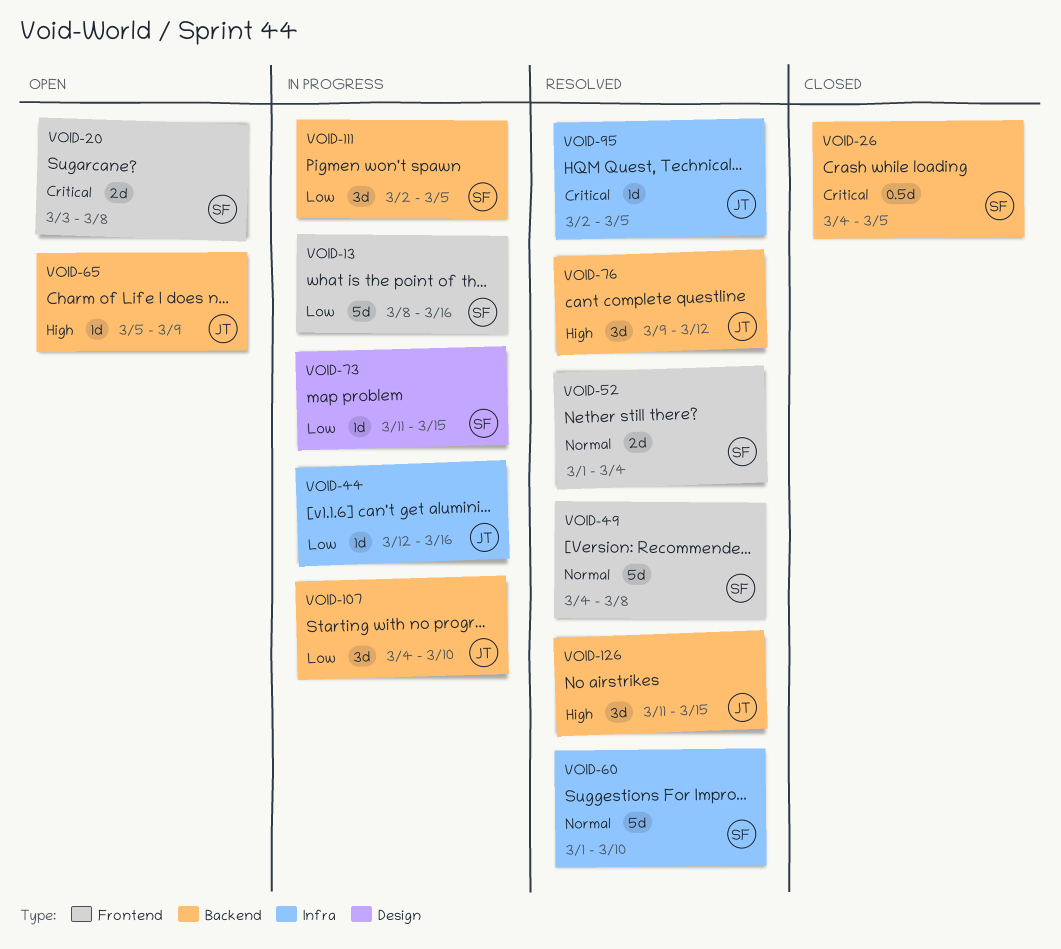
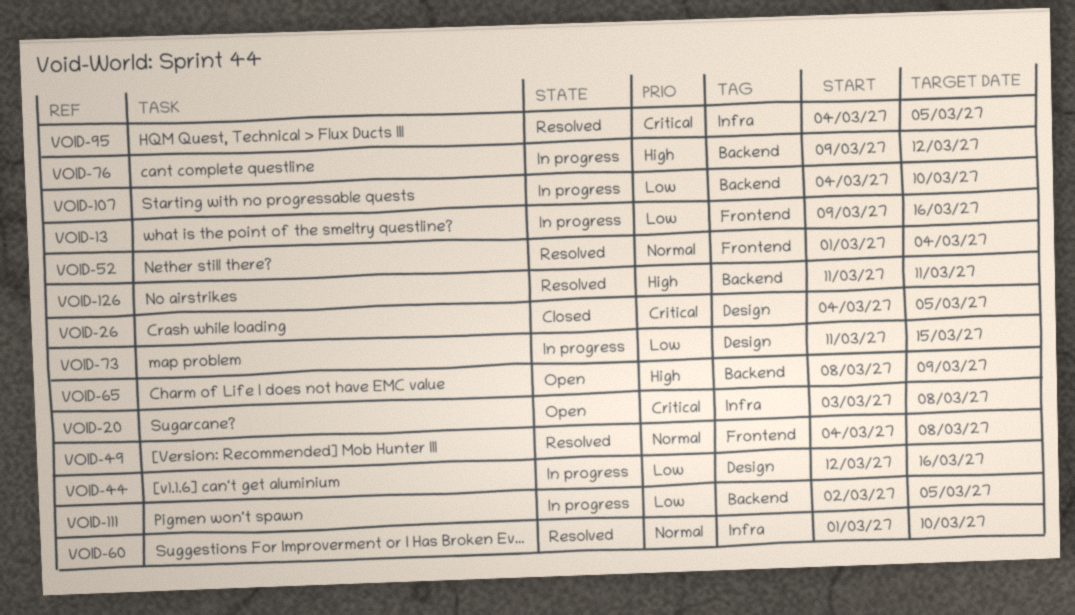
VOID-13, start: Mar 8 -> Mar 9
VOID-20, label: Frontend -> Infra
VOID-26, label: Backend -> Design
VOID-44, label: Infra -> Design
VOID-65, start: Mar 5 -> Mar 8
VOID-76, status: Resolved -> In progress
VOID-95, start: Mar 2 -> Mar 4
VOID-126, due: Mar 15 -> Mar 11

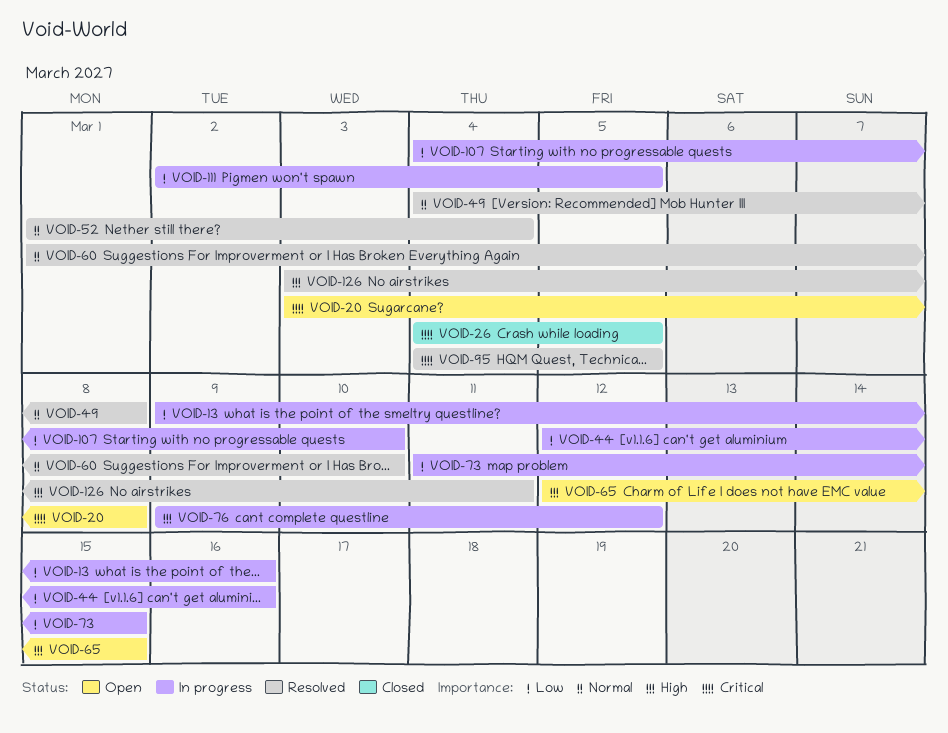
VOID-65, start: Mar 8 -> Mar 12
VOID-65, due: Mar 9 -> Mar 15
VOID-126, start: Mar 11 -> Mar 3

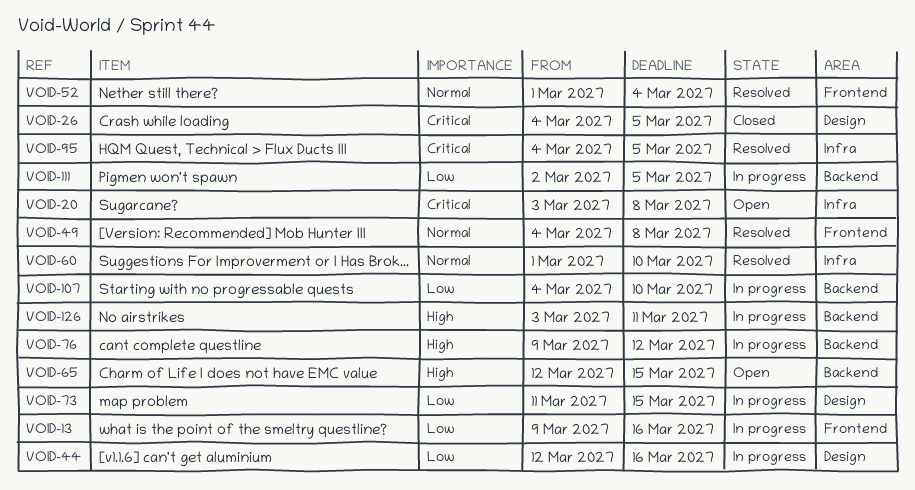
VOID-126, status: Resolved -> In progress

